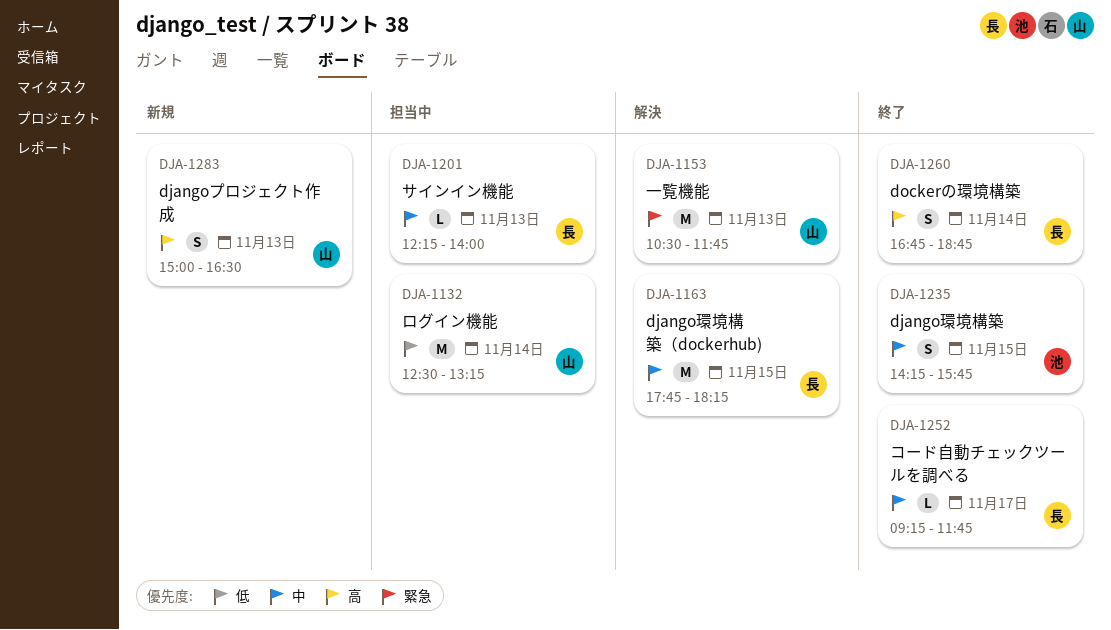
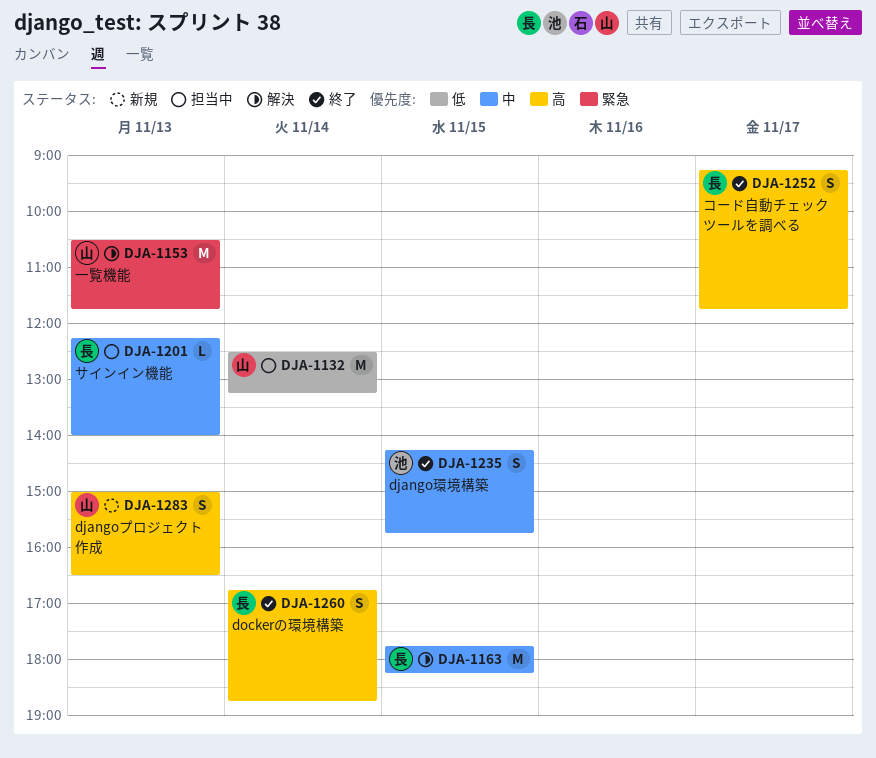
DJA-1252, priority: 中 -> 高
DJA-1252, estimate: L -> S

